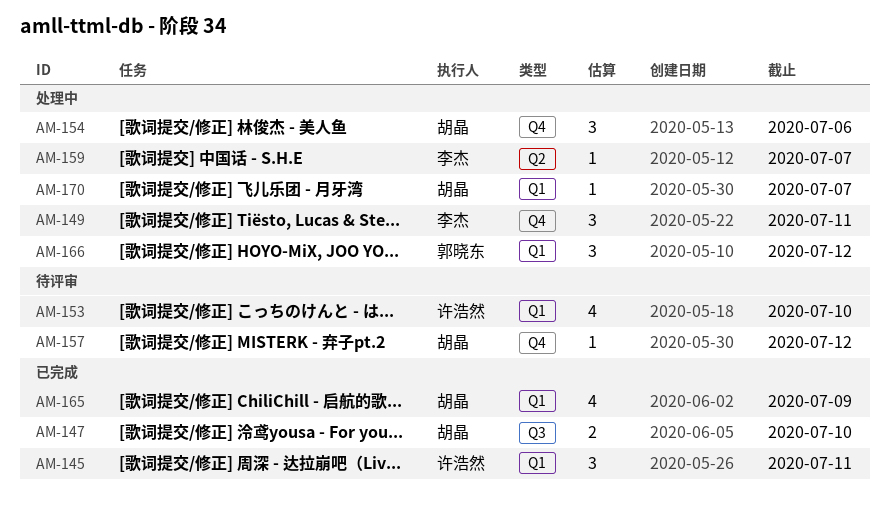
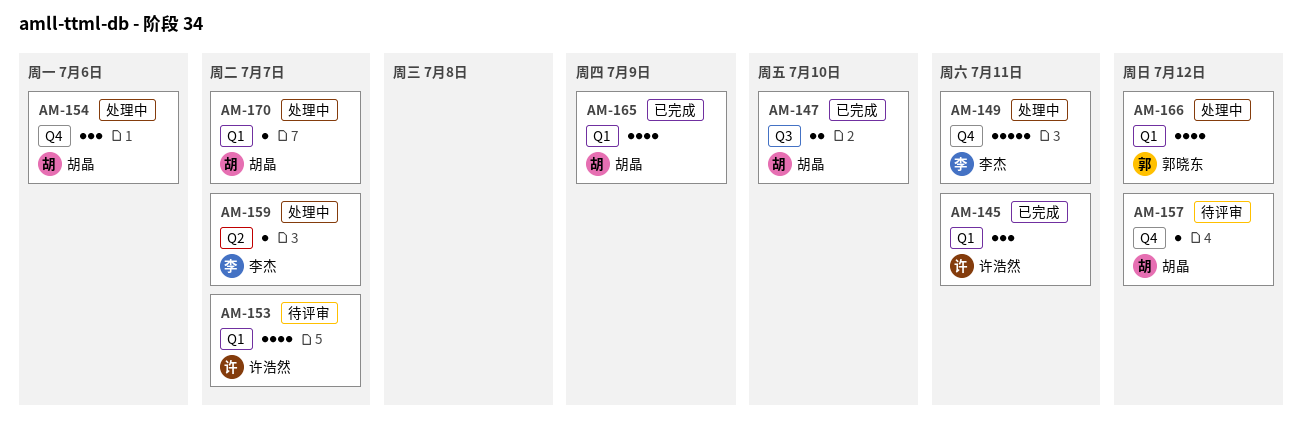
AM-149, estimate: 3 -> 5
AM-153, due: Jul 10 -> Jul 7
AM-166, estimate: 3 -> 4

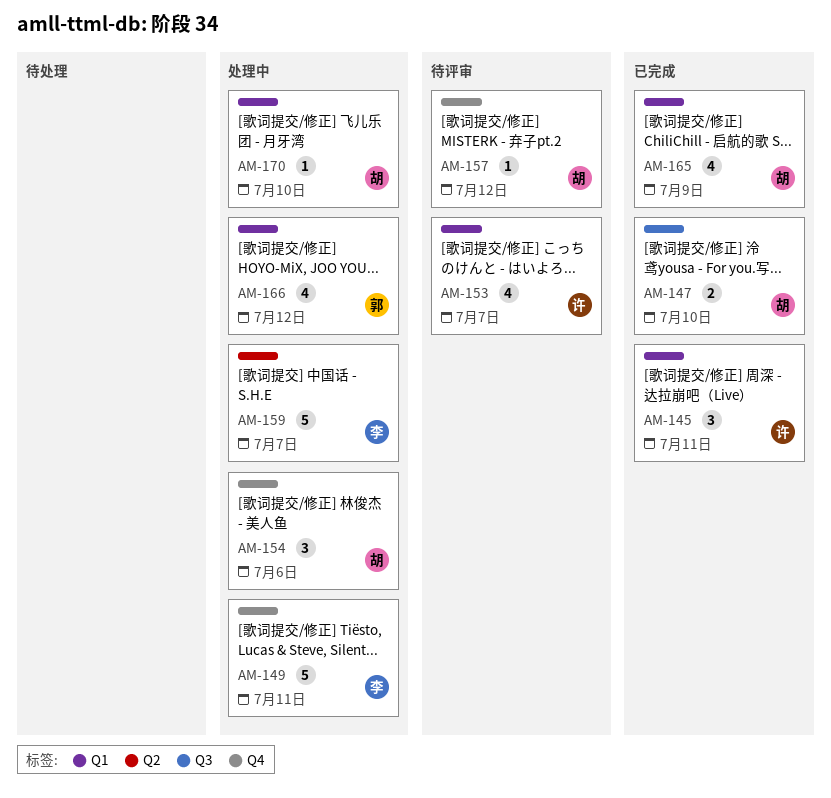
AM-159, estimate: 1 -> 5
AM-170, due: Jul 7 -> Jul 10

